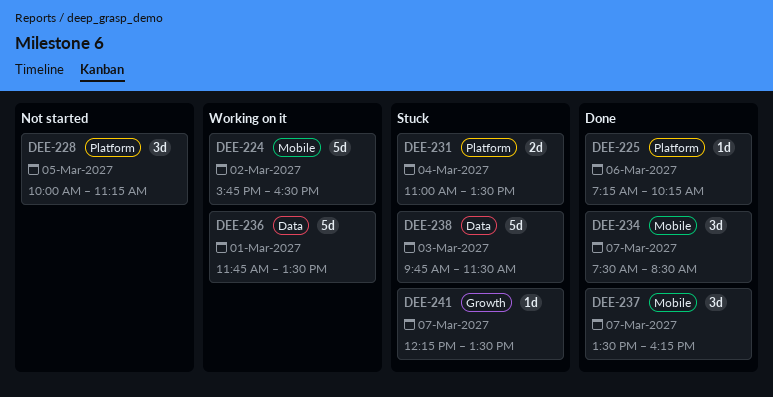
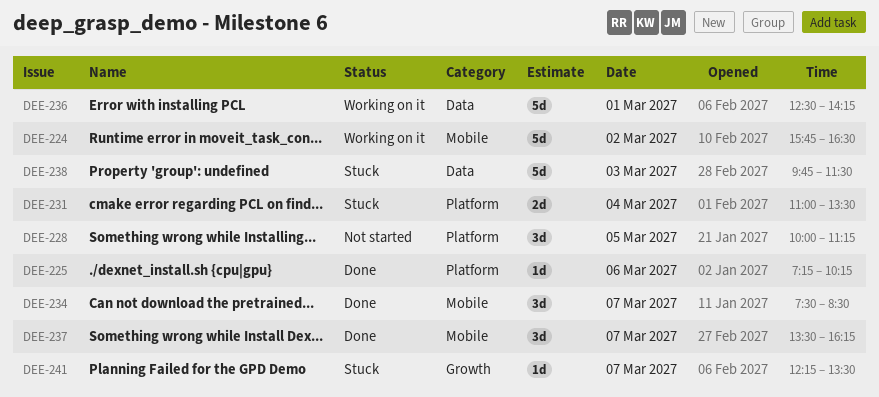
DEE-236, begins: 11:45 -> 12:30
DEE-236, ends: 13:30 -> 14:15

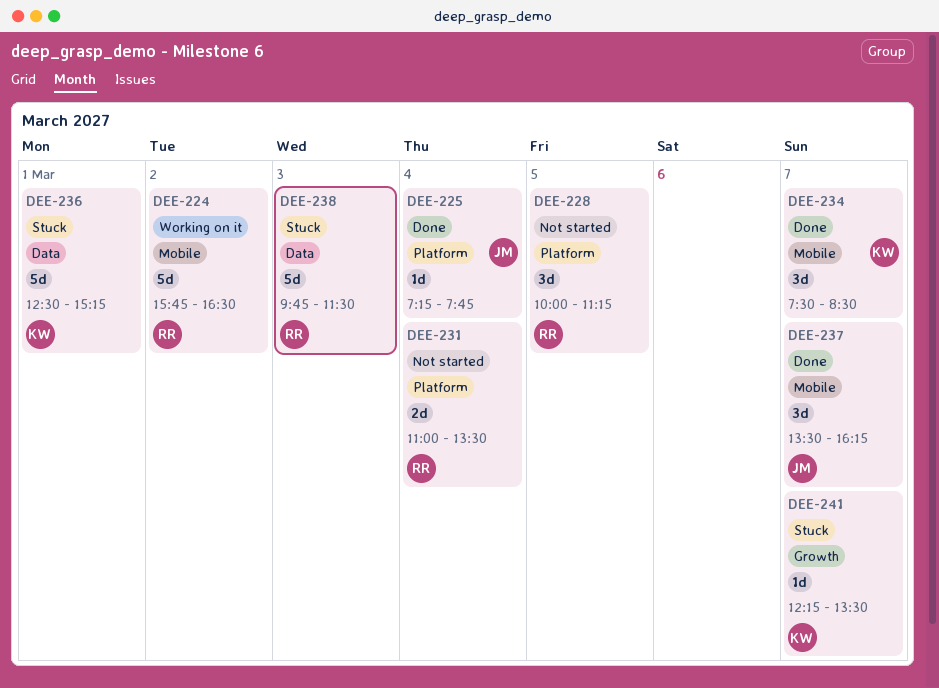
DEE-225, day: Mar 6 -> Mar 4
DEE-225, ends: 10:15 -> 07:45
DEE-231, status: Stuck -> Not started
DEE-236, status: Working on it -> Stuck
DEE-236, ends: 14:15 -> 15:15

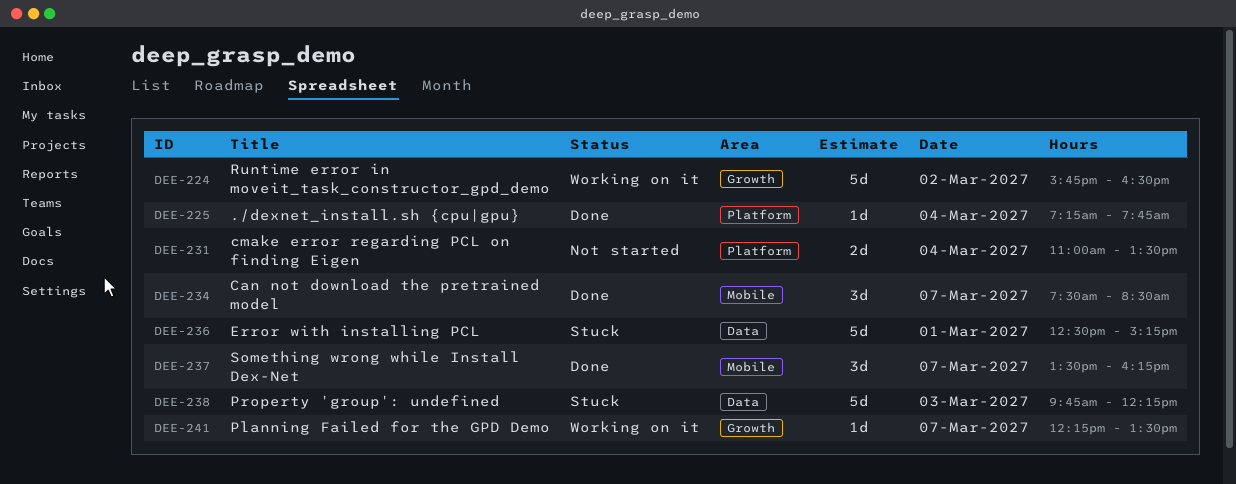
DEE-224, label: Mobile -> Growth
DEE-228: present -> none
DEE-238, ends: 11:30 -> 12:15
DEE-241, status: Stuck -> Working on it

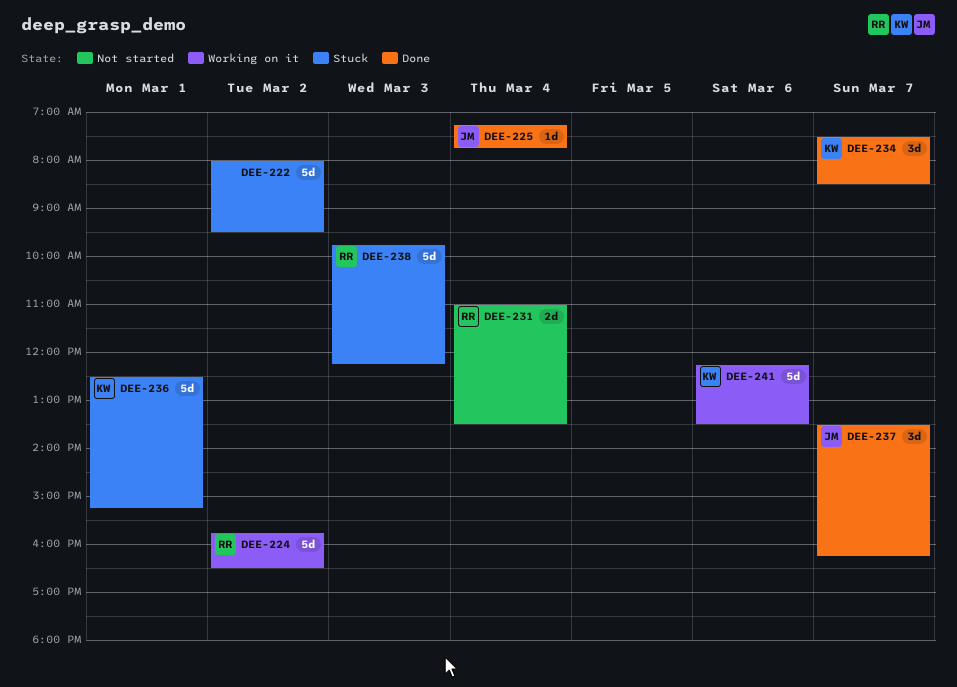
DEE-222: none -> present
DEE-241, estimate: 1d -> 5d
DEE-241, day: Mar 7 -> Mar 6

